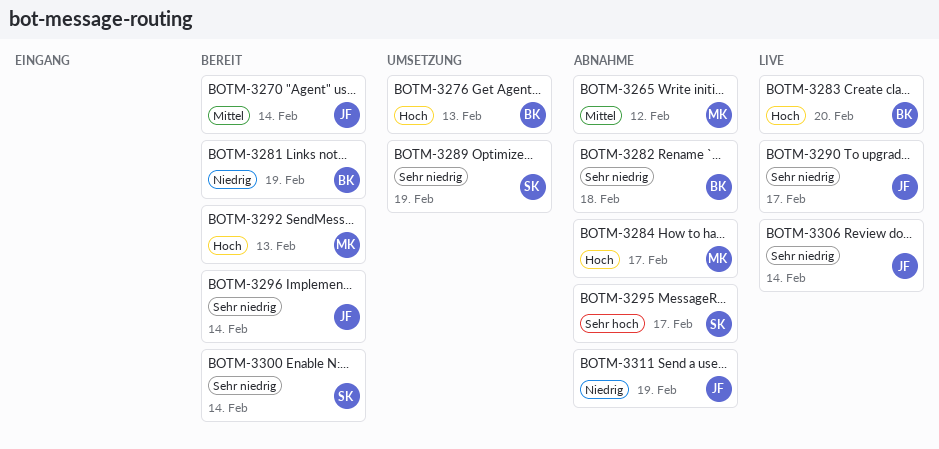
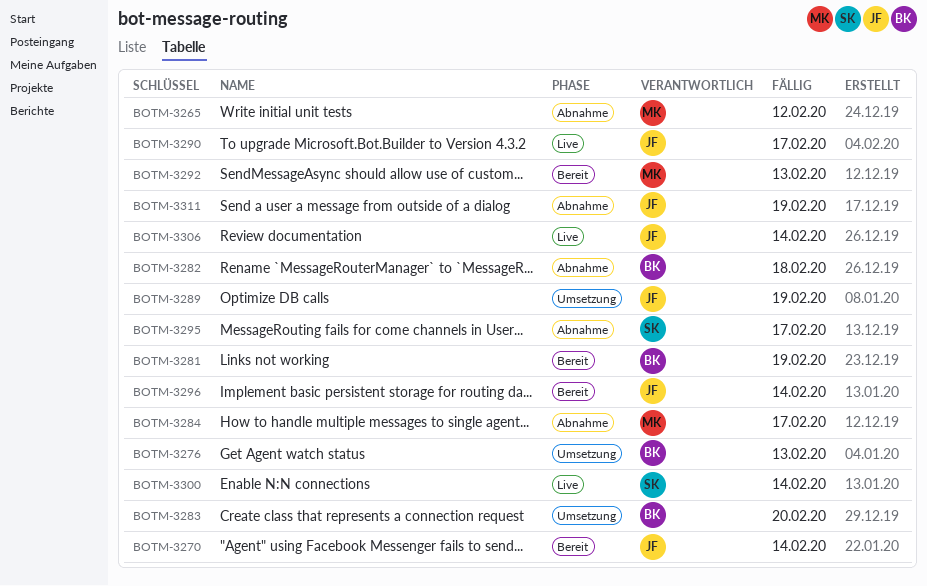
BOTM-3283, status: Live -> Umsetzung
BOTM-3289, owner: SK -> JF
BOTM-3300, status: Bereit -> Live

